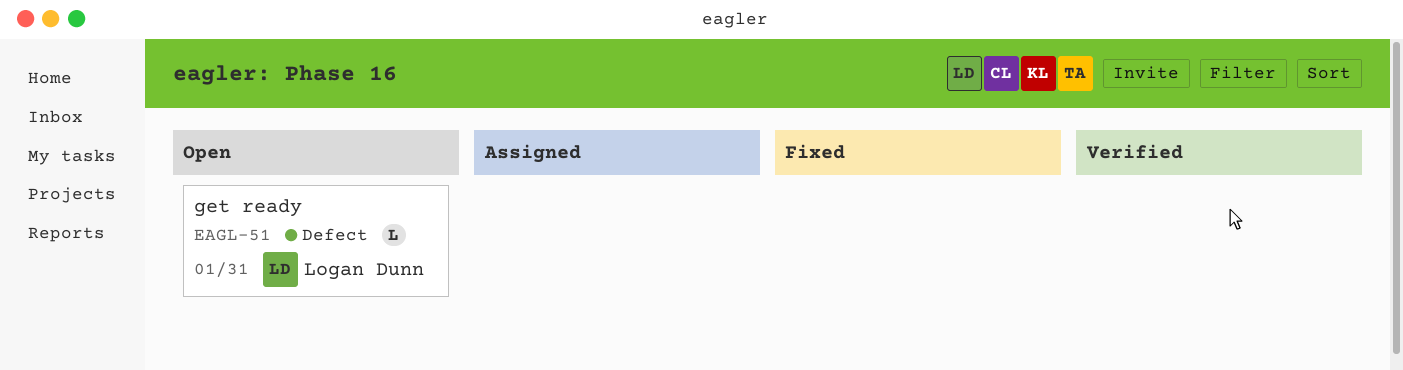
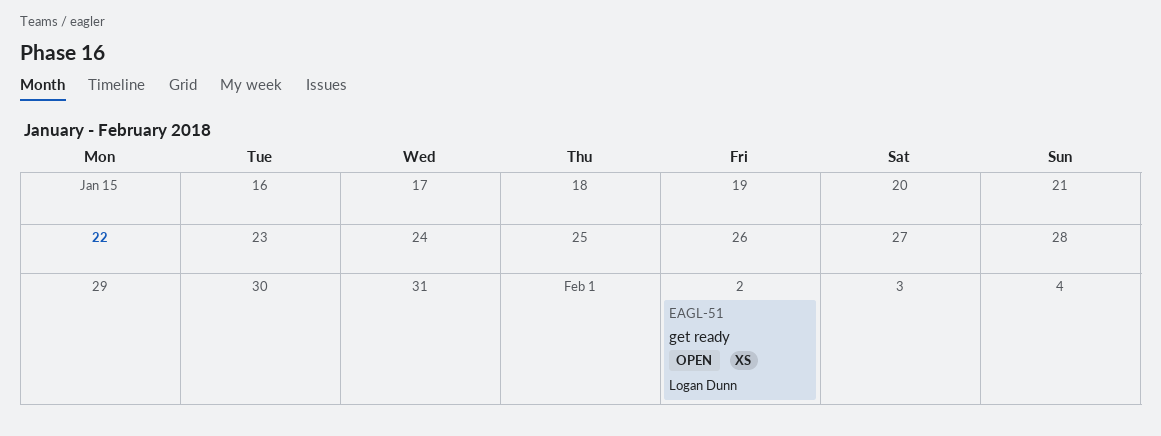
EAGL-51, estimate: L -> XS
EAGL-51, due: Jan 31 -> Feb 2

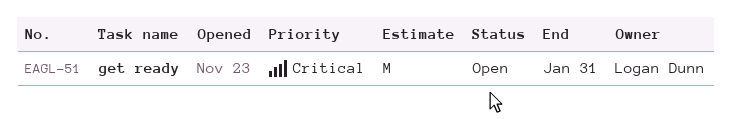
EAGL-51, estimate: XS -> M
EAGL-51, due: Feb 2 -> Jan 31

